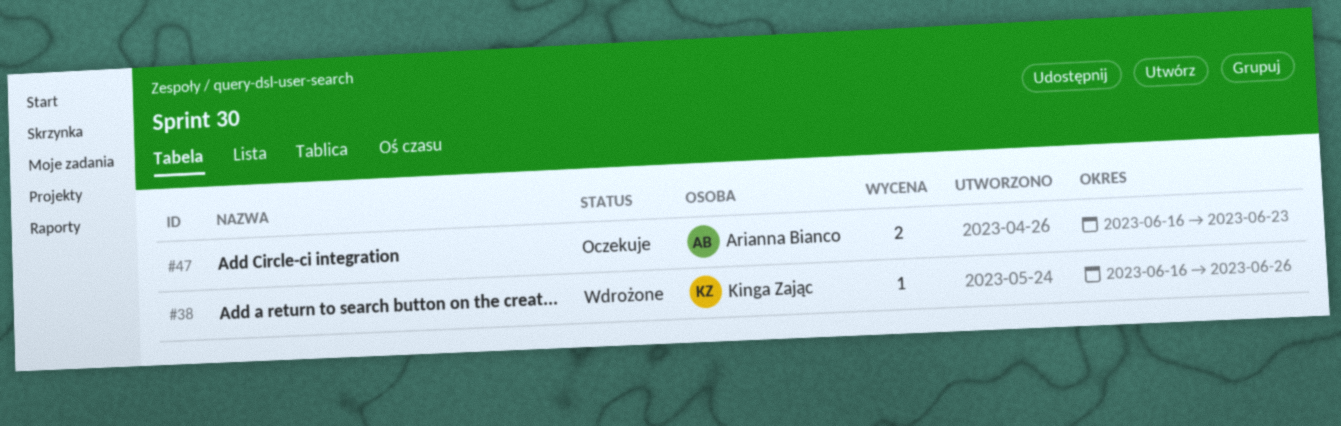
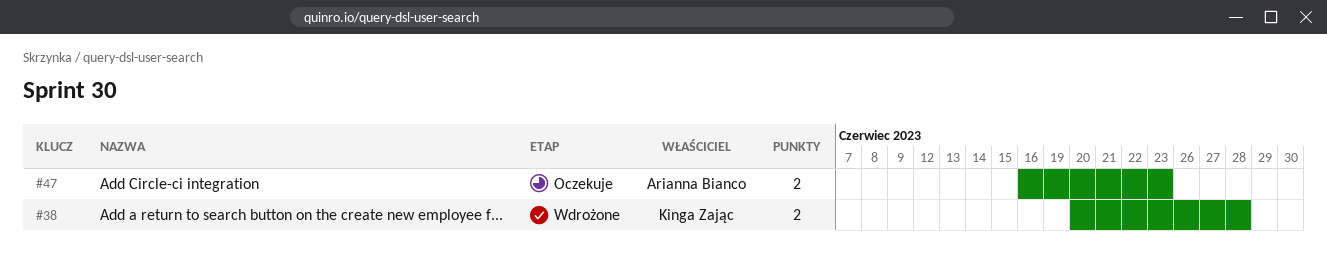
#38, estimate: 1 -> 2
#38, start: Jun 16 -> Jun 20
#38, due: Jun 26 -> Jun 28

